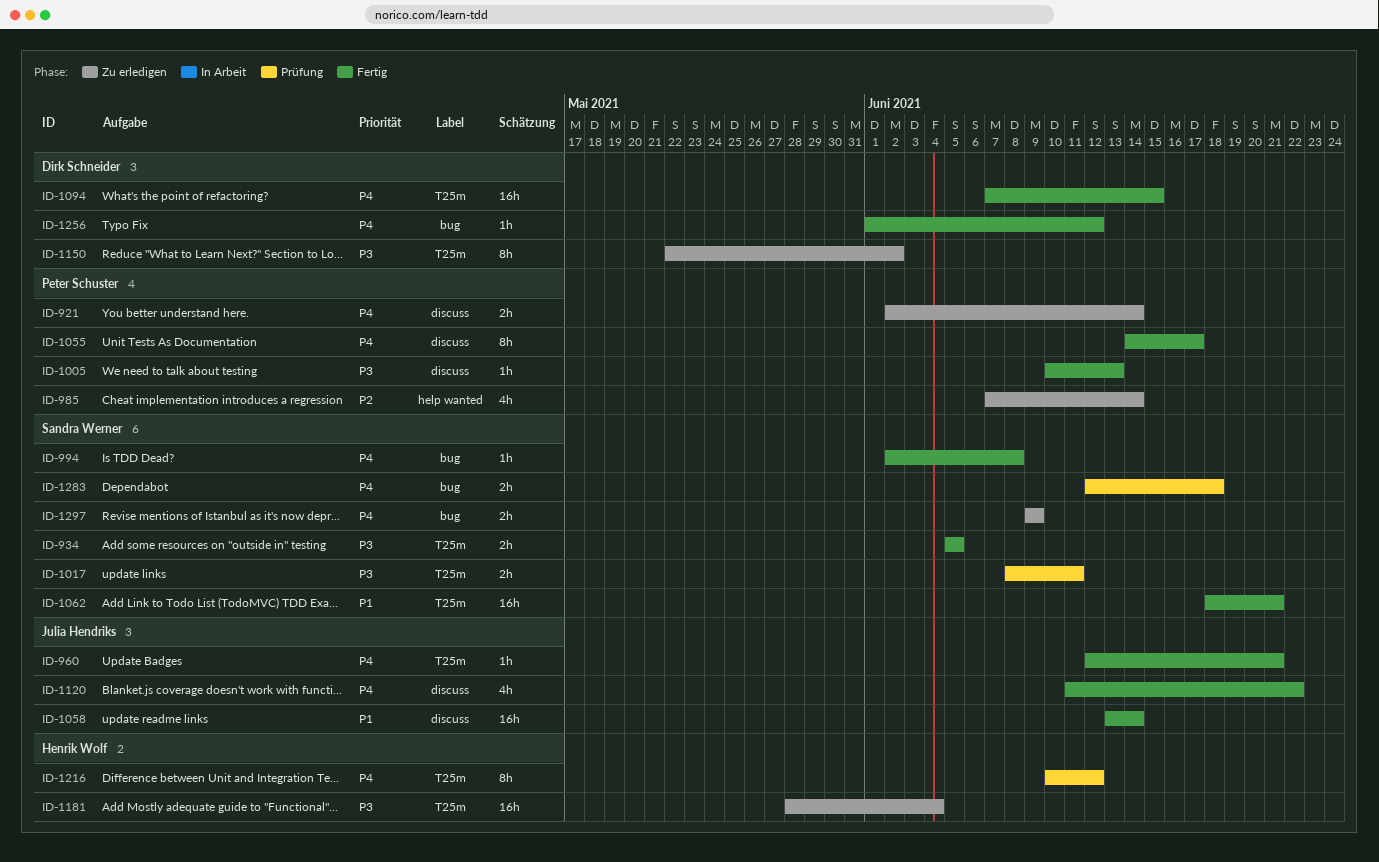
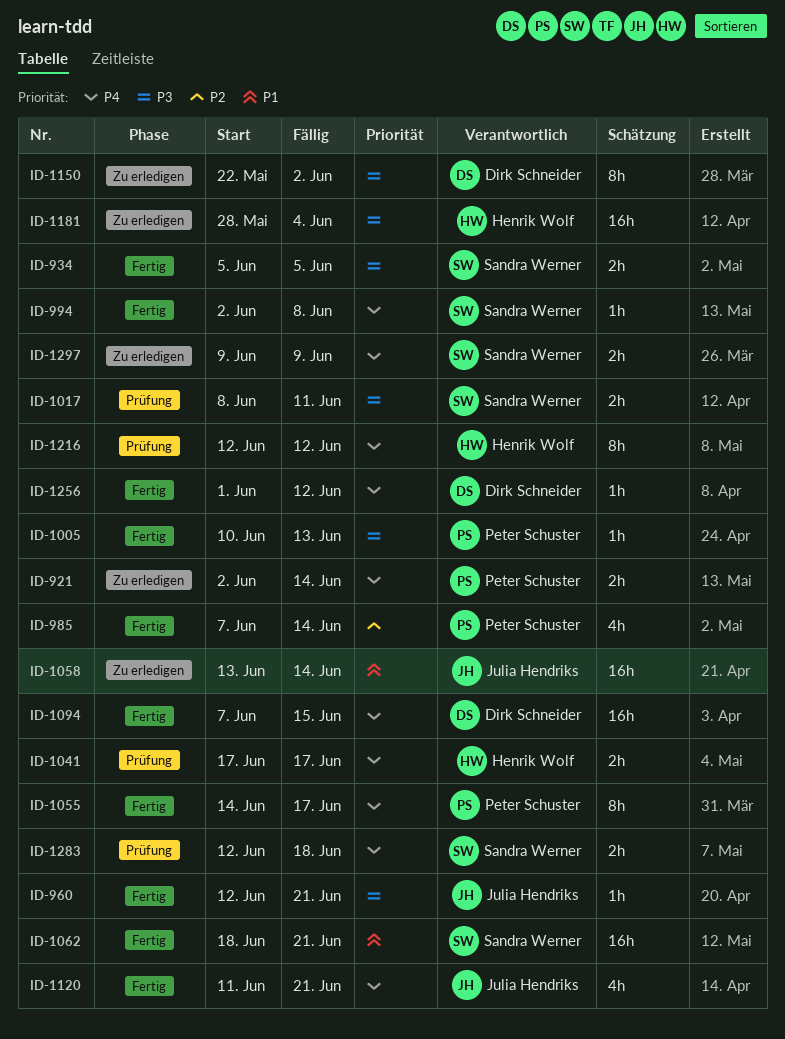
ID-960, priority: P4 -> P3
ID-985, status: Zu erledigen -> Fertig
ID-1041: none -> present
ID-1058, status: Fertig -> Zu erledigen
ID-1120, due: Jun 22 -> Jun 21
ID-1216, start: Jun 10 -> Jun 12

